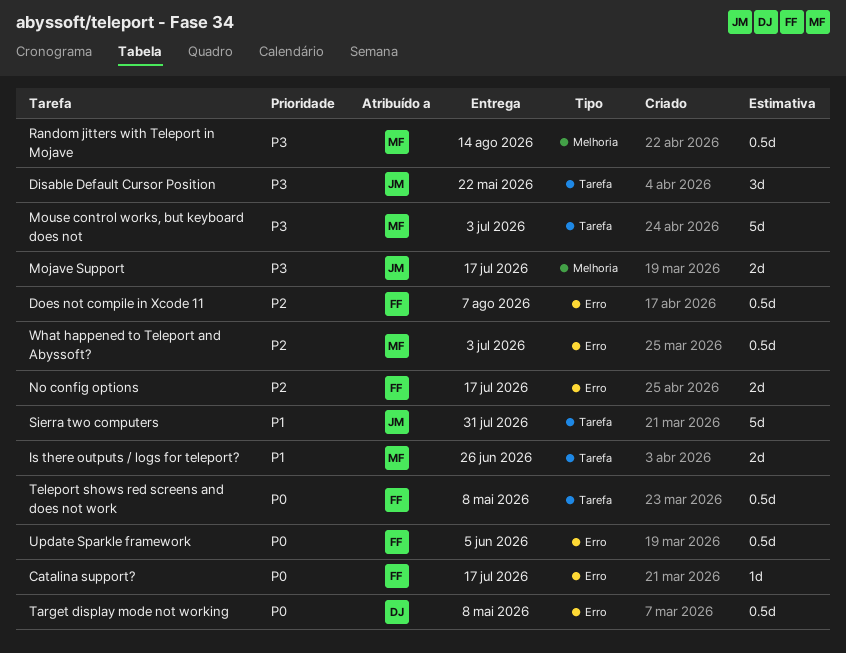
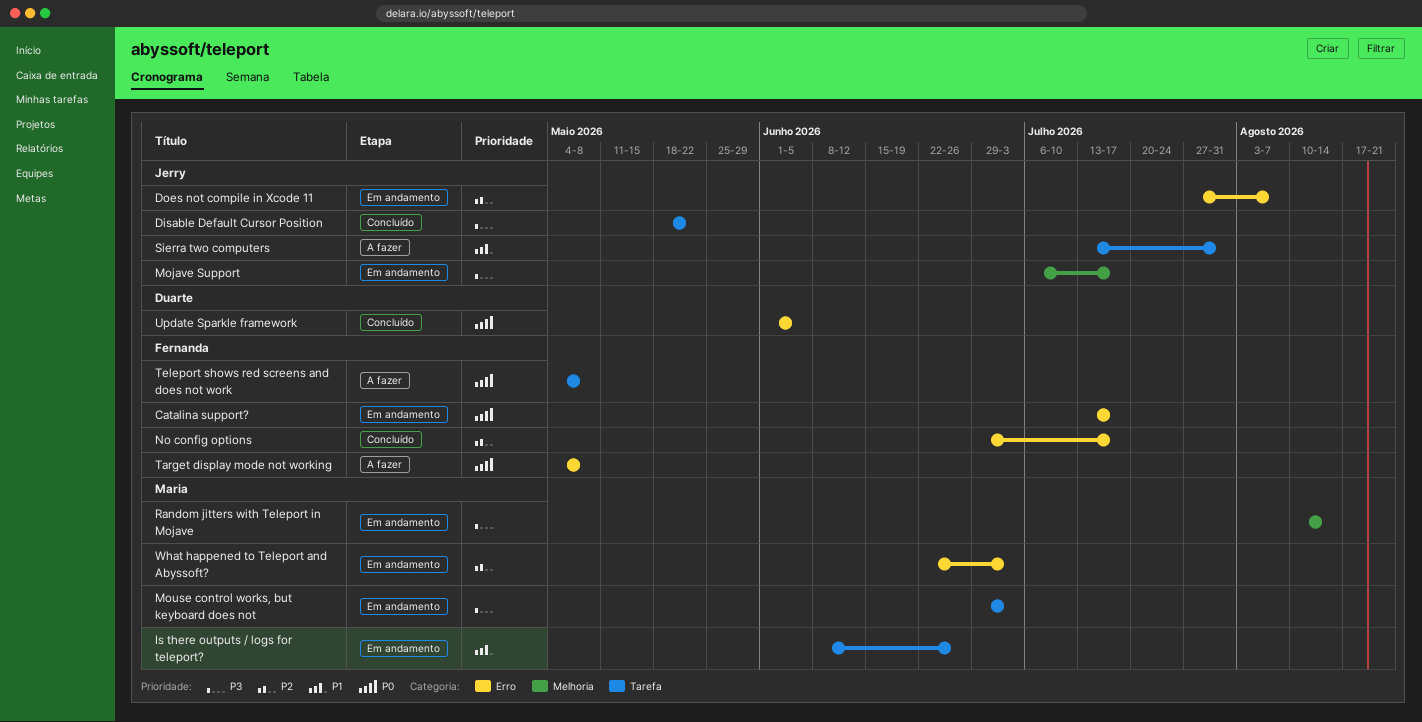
Does not compile in Xcode 11, owner: Fernanda -> Jerry
Target display mode not working, owner: Duarte -> Fernanda
Update Sparkle framework, owner: Fernanda -> Duarte

